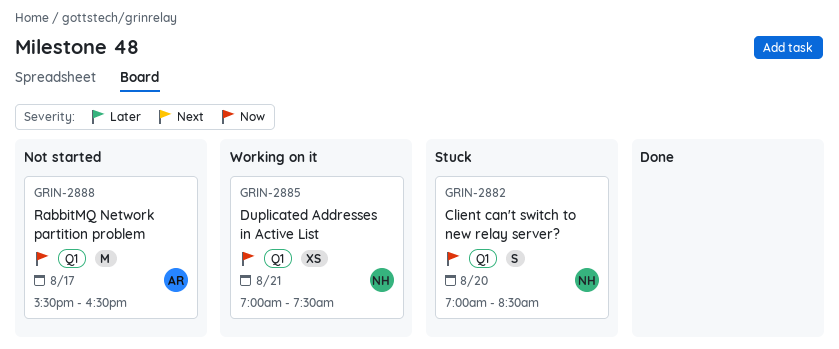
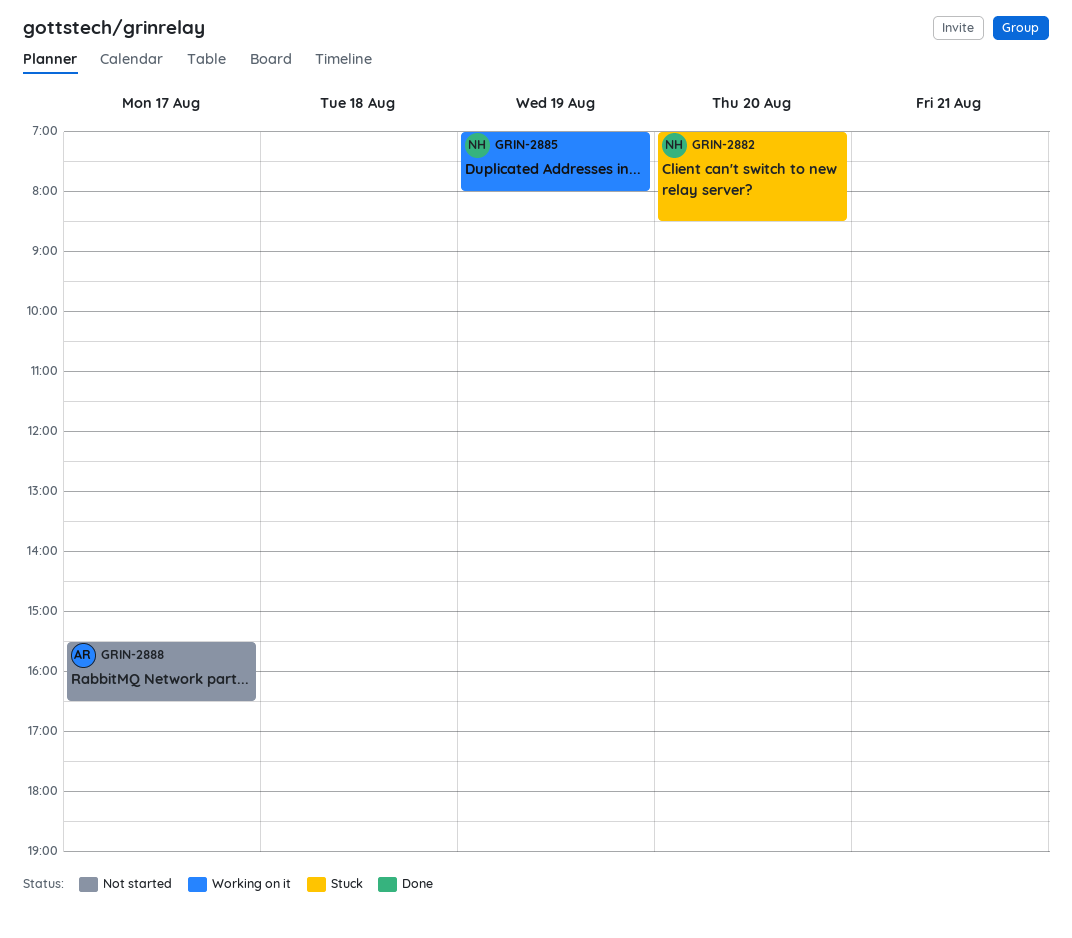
GRIN-2885, day: Aug 21 -> Aug 19
GRIN-2885, ends: 07:30 -> 08:00

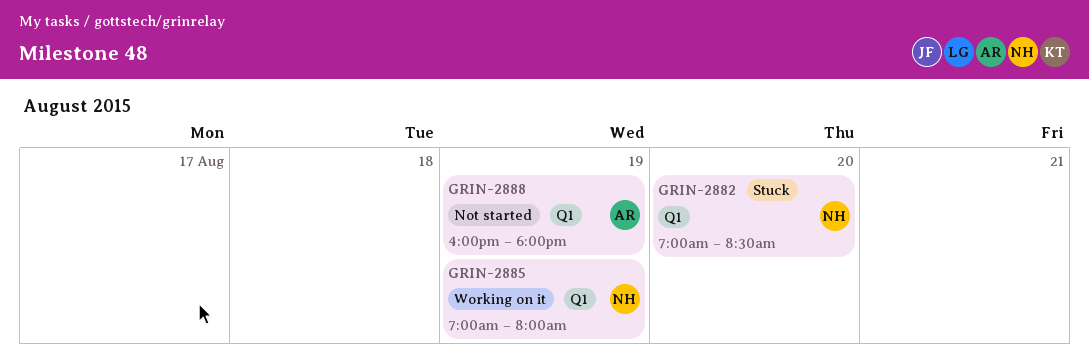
GRIN-2888, day: Aug 17 -> Aug 19
GRIN-2888, begins: 15:30 -> 16:00
GRIN-2888, ends: 16:30 -> 18:00

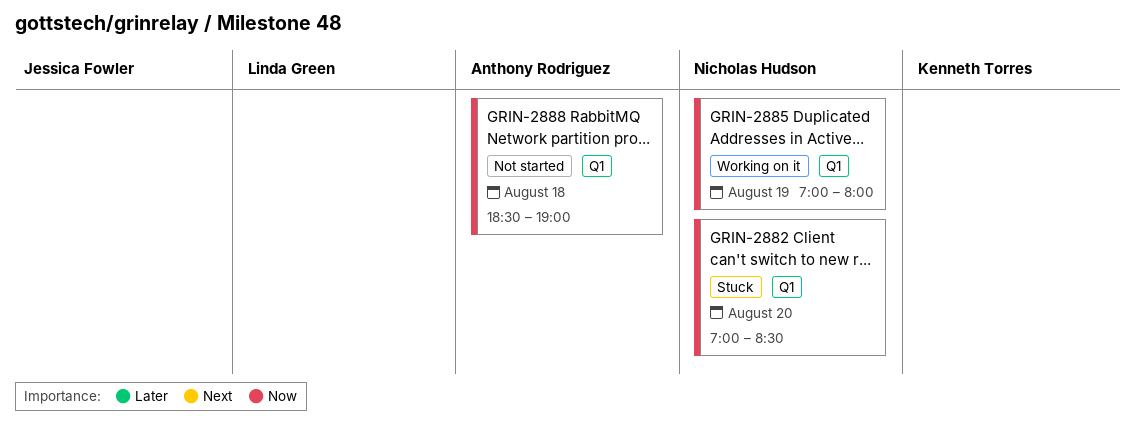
GRIN-2888, day: Aug 19 -> Aug 18
GRIN-2888, begins: 16:00 -> 18:30
GRIN-2888, ends: 18:00 -> 19:00

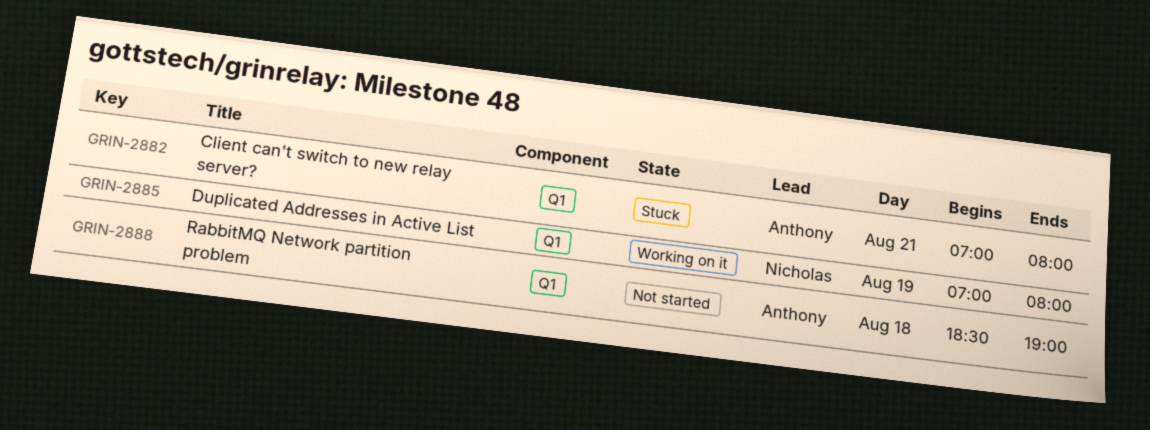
GRIN-2882, owner: Nicholas Hudson -> Anthony Rodriguez
GRIN-2882, day: Aug 20 -> Aug 21
GRIN-2882, ends: 08:30 -> 08:00

